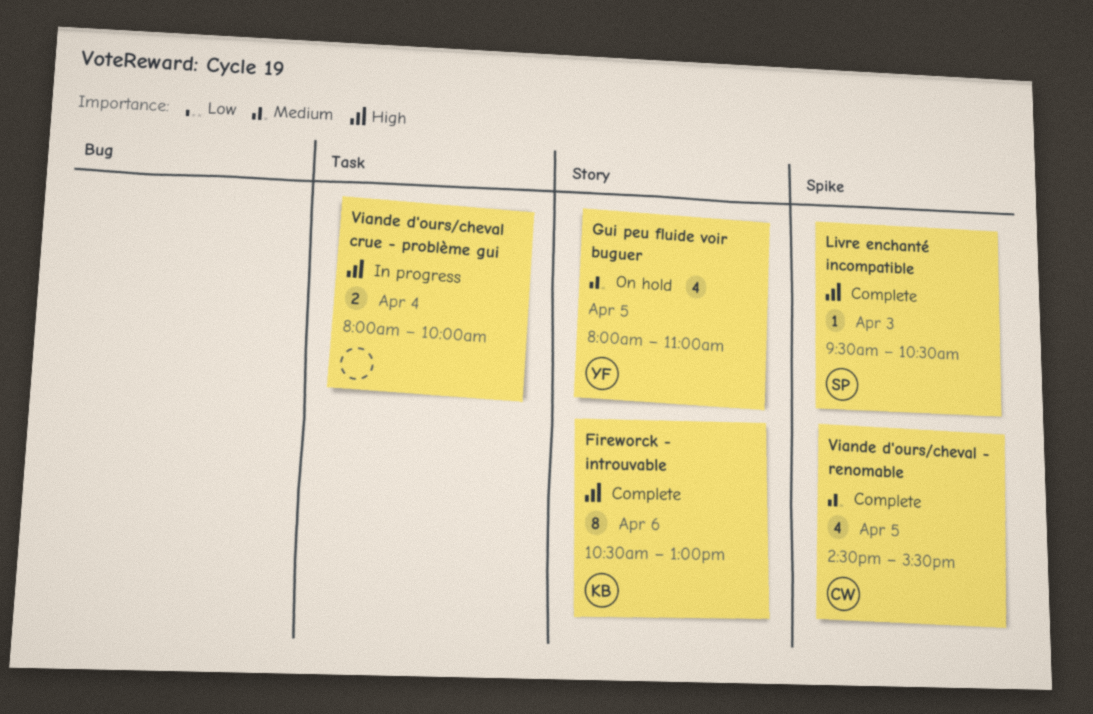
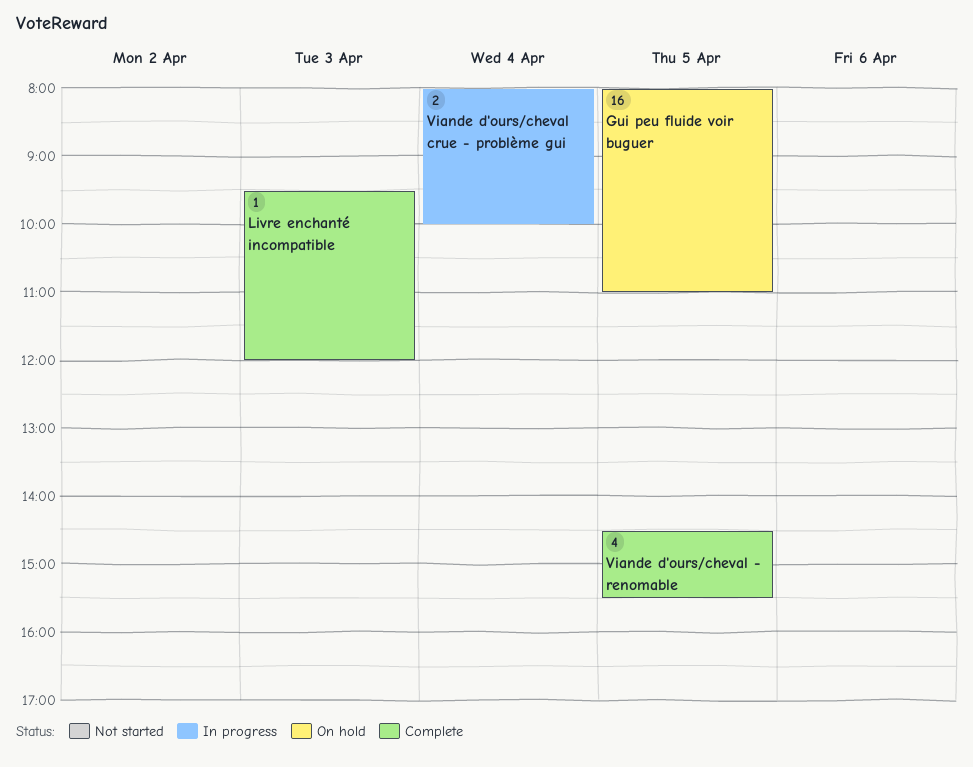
Fireworck - introuvable: present -> none
Gui peu fluide voir buguer, estimate: 4 -> 16
Livre enchanté incompatible, ends: 10:30 -> 12:00

